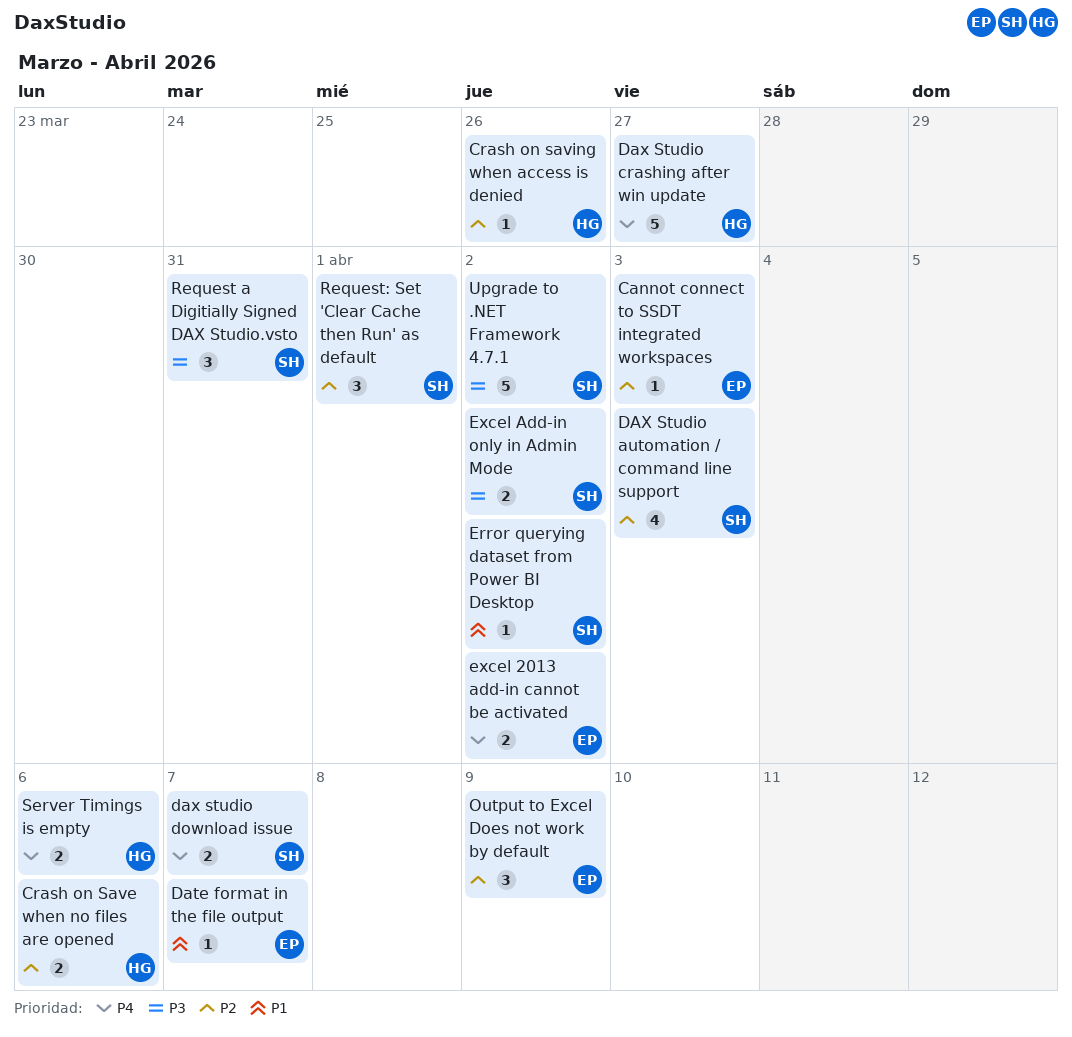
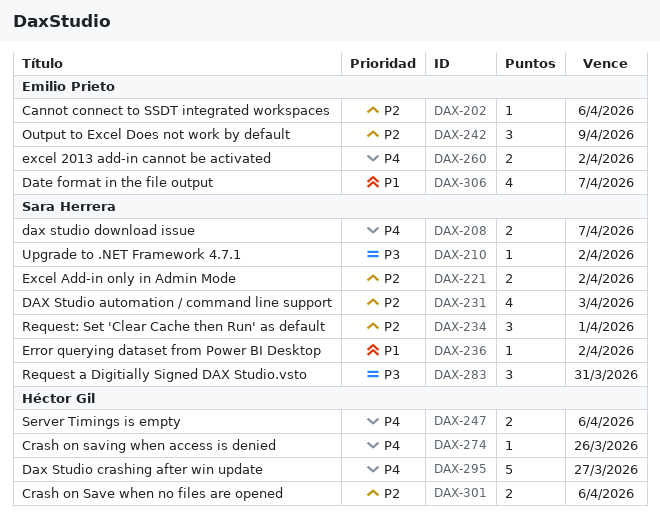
Cannot connect to SSDT integrated workspaces, due: Apr 3 -> Apr 6
Crash on saving when access is denied, priority: P2 -> P4
Date format in the file output, estimate: 1 -> 4
Excel Add-in only in Admin Mode, priority: P3 -> P2
Upgrade to .NET Framework 4.7.1, estimate: 5 -> 1

